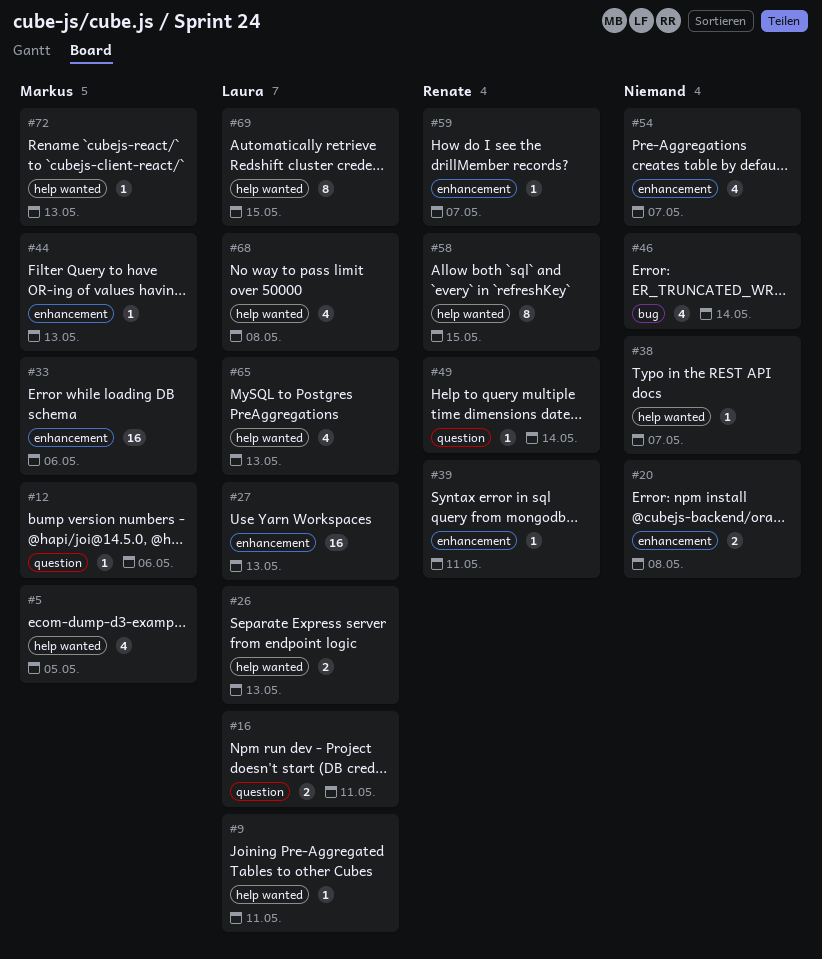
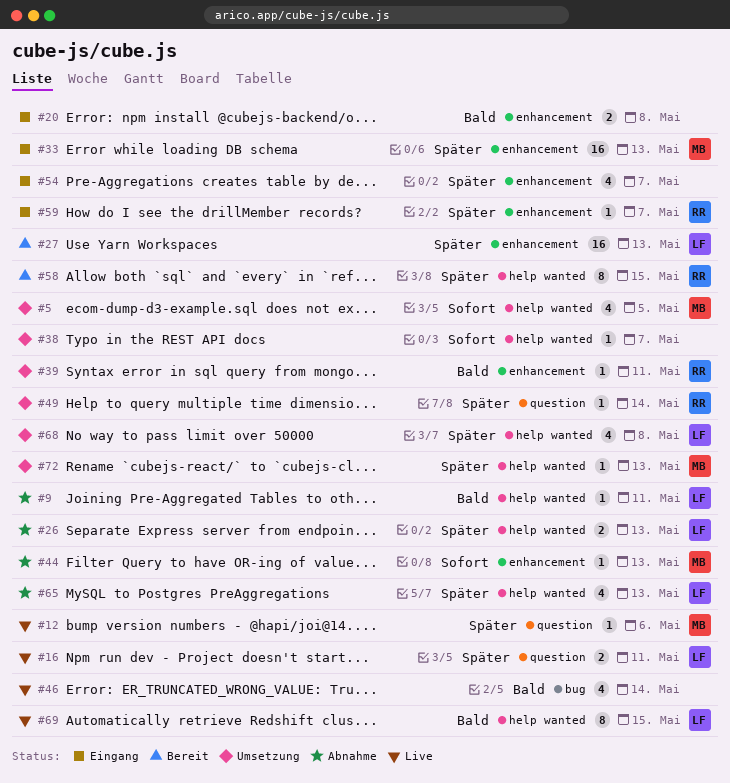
#33, due: May 6 -> May 13

